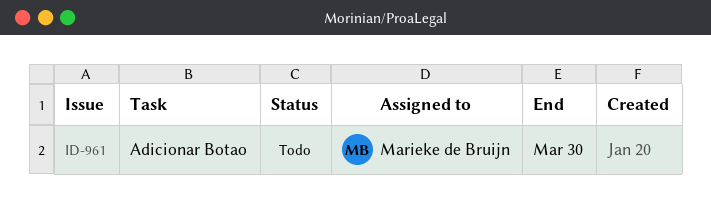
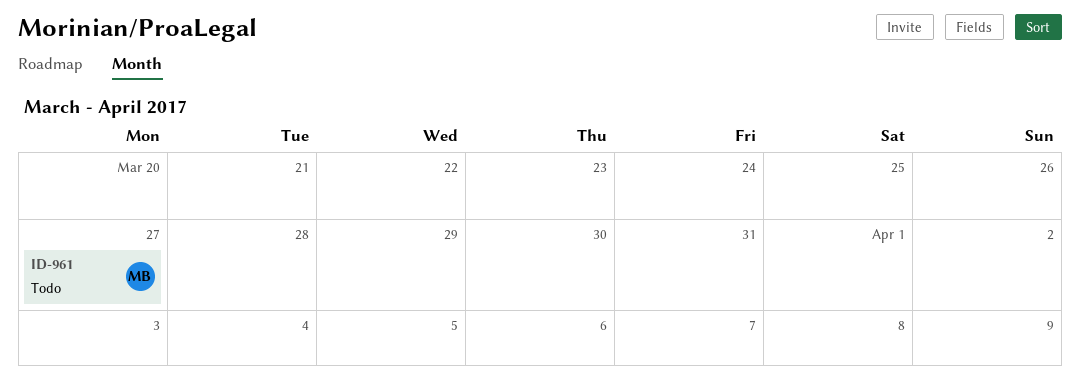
ID-961, due: Mar 30 -> Mar 27

